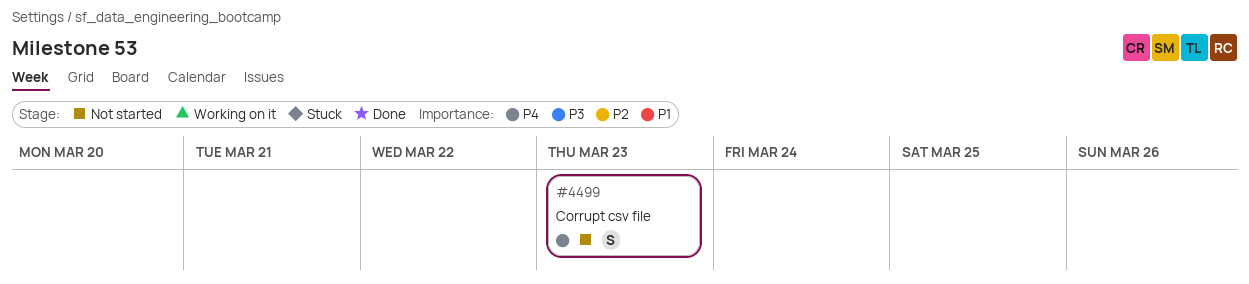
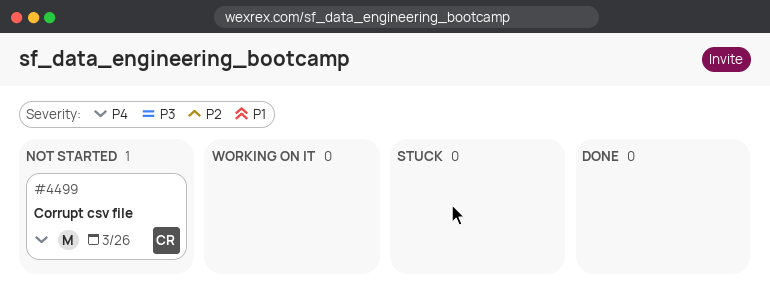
#4499, estimate: S -> M
#4499, due: Mar 23 -> Mar 26

